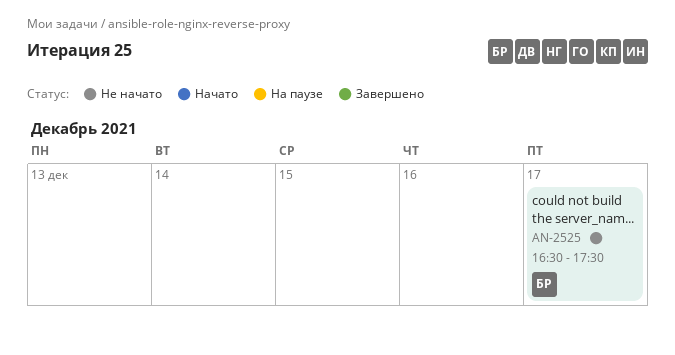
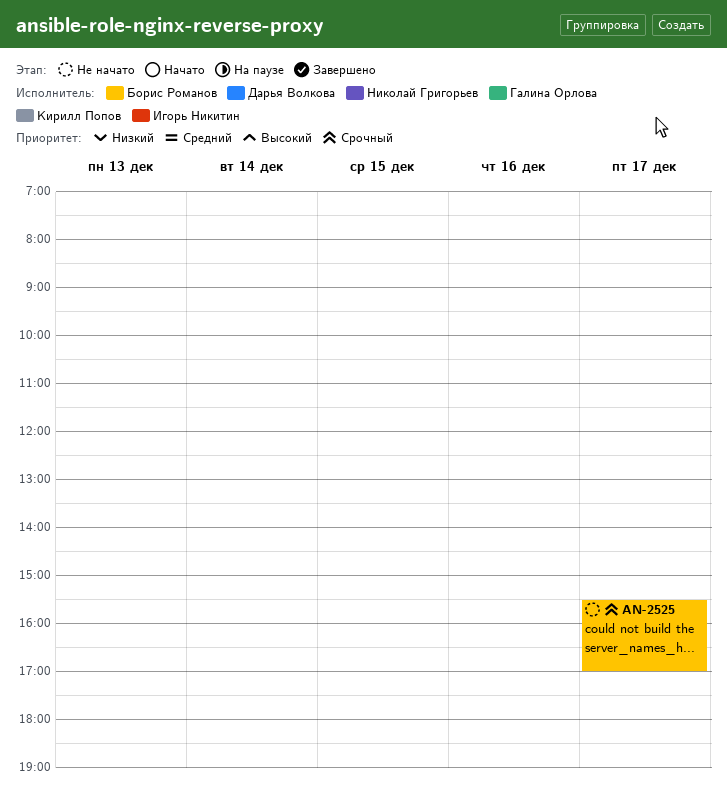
AN-2525, begins: 16:30 -> 15:30
AN-2525, ends: 17:30 -> 17:00

